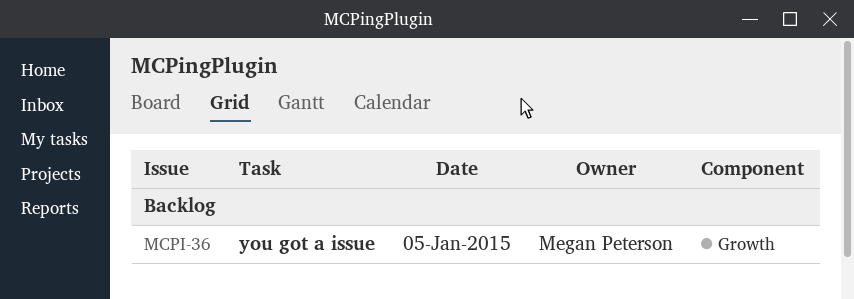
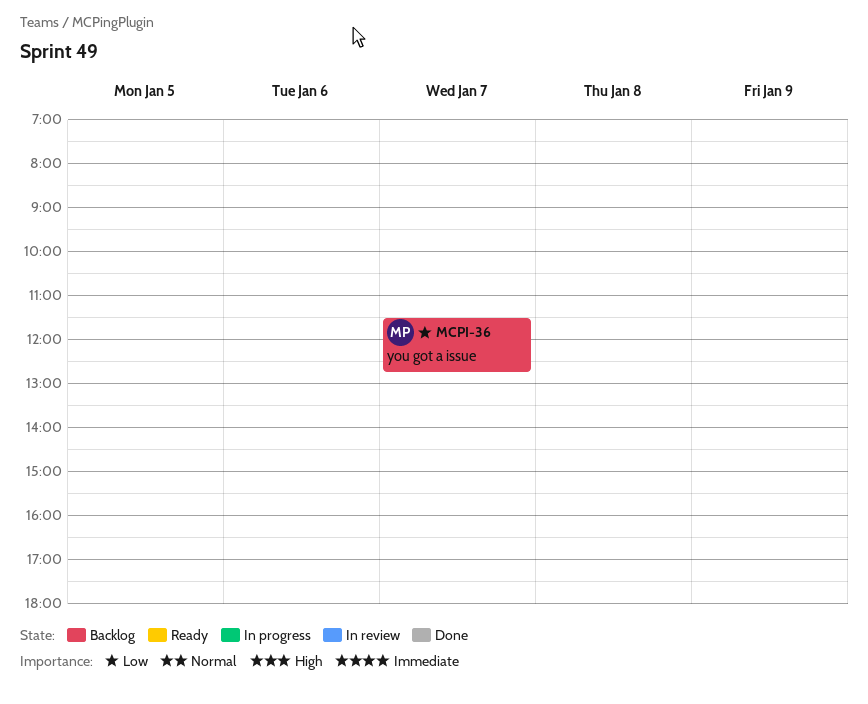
MCPI-36, day: Jan 5 -> Jan 7

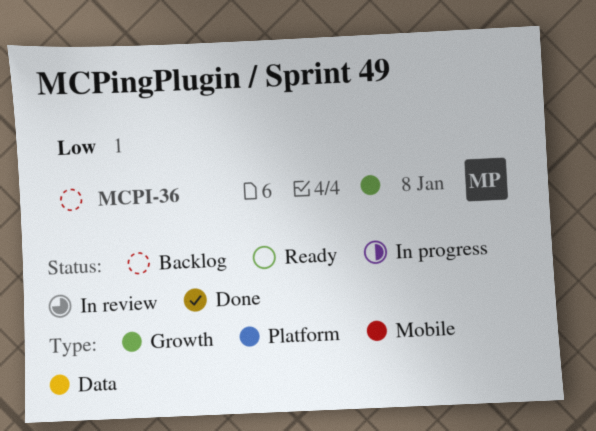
MCPI-36, day: Jan 7 -> Jan 8

